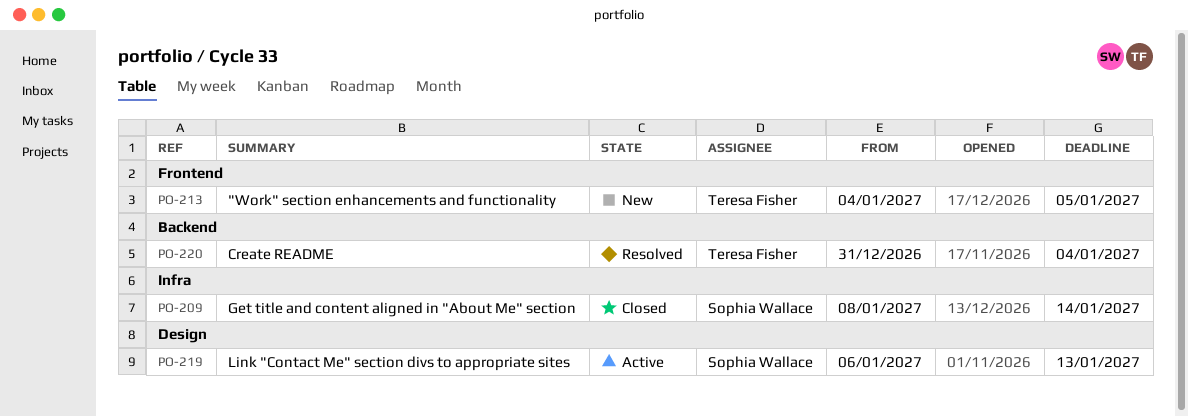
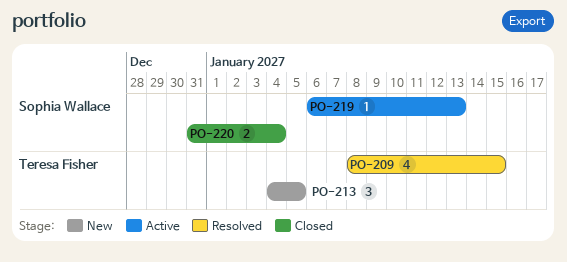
PO-209, status: Closed -> Resolved
PO-209, owner: Sophia Wallace -> Teresa Fisher
PO-209, due: Jan 14 -> Jan 15
PO-220, status: Resolved -> Closed
PO-220, owner: Teresa Fisher -> Sophia Wallace

